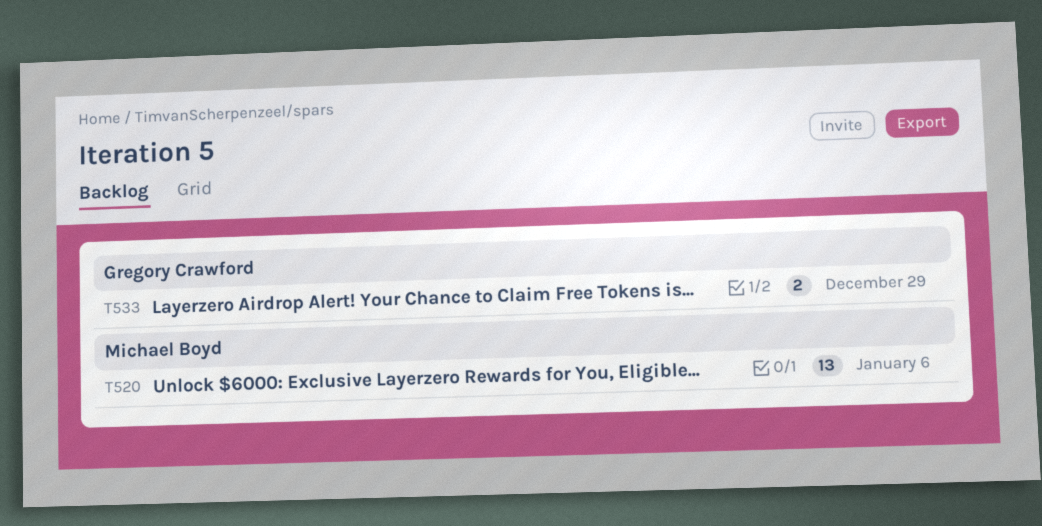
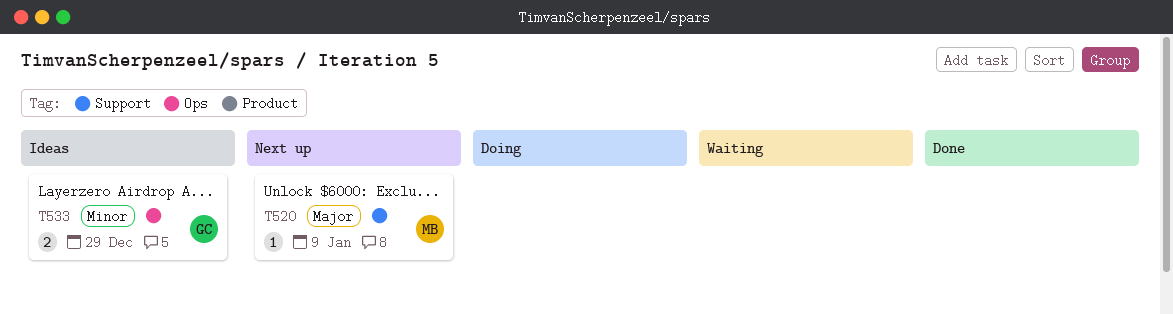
T520, estimate: 13 -> 1
T520, due: Jan 6 -> Jan 9

